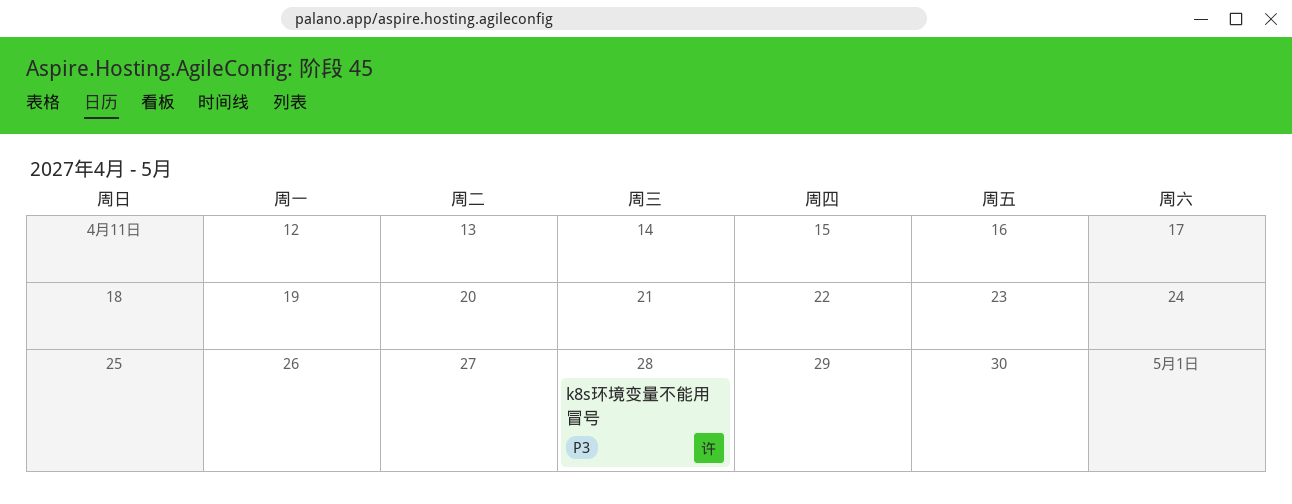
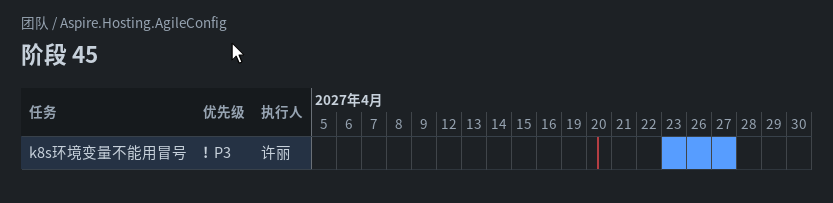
k8s环境变量不能用冒号, due: Apr 28 -> Apr 27

